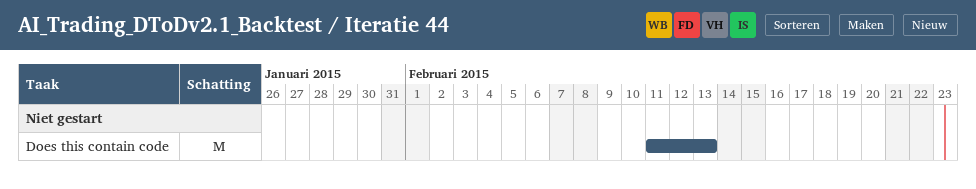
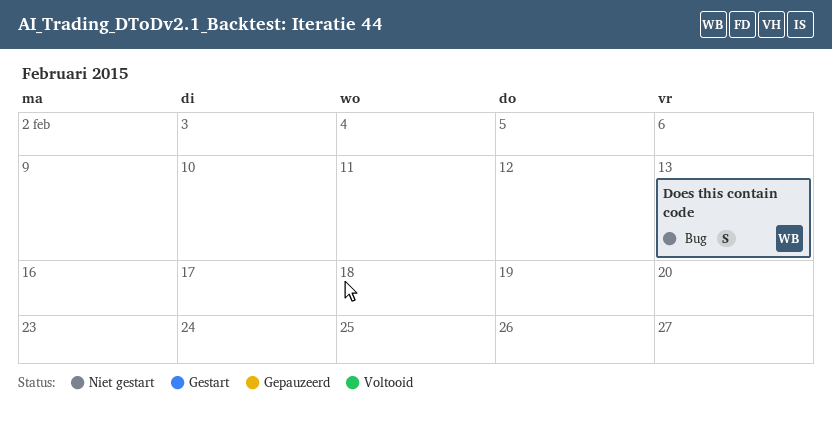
Does this contain code, estimate: M -> S

